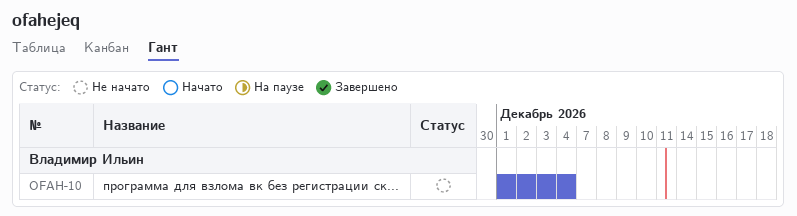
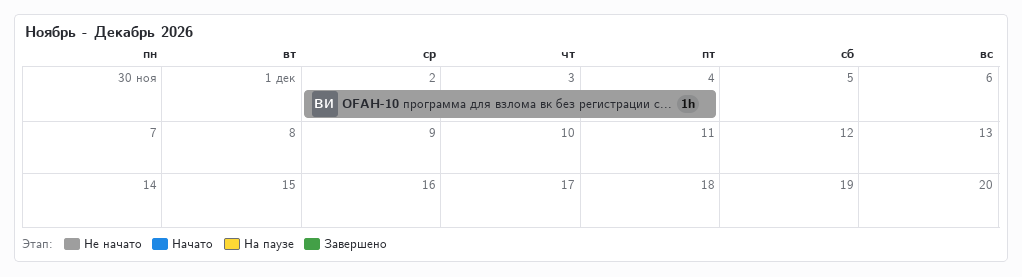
OFAH-10, start: Dec 1 -> Dec 2

